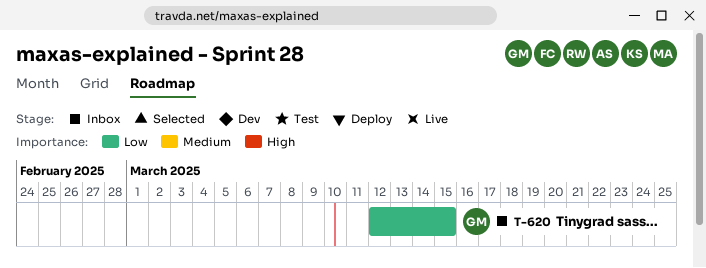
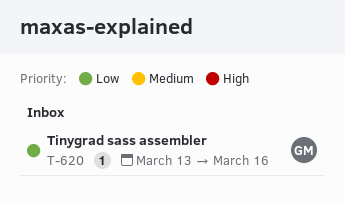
T-620, start: Mar 12 -> Mar 13
T-620, due: Mar 15 -> Mar 16

